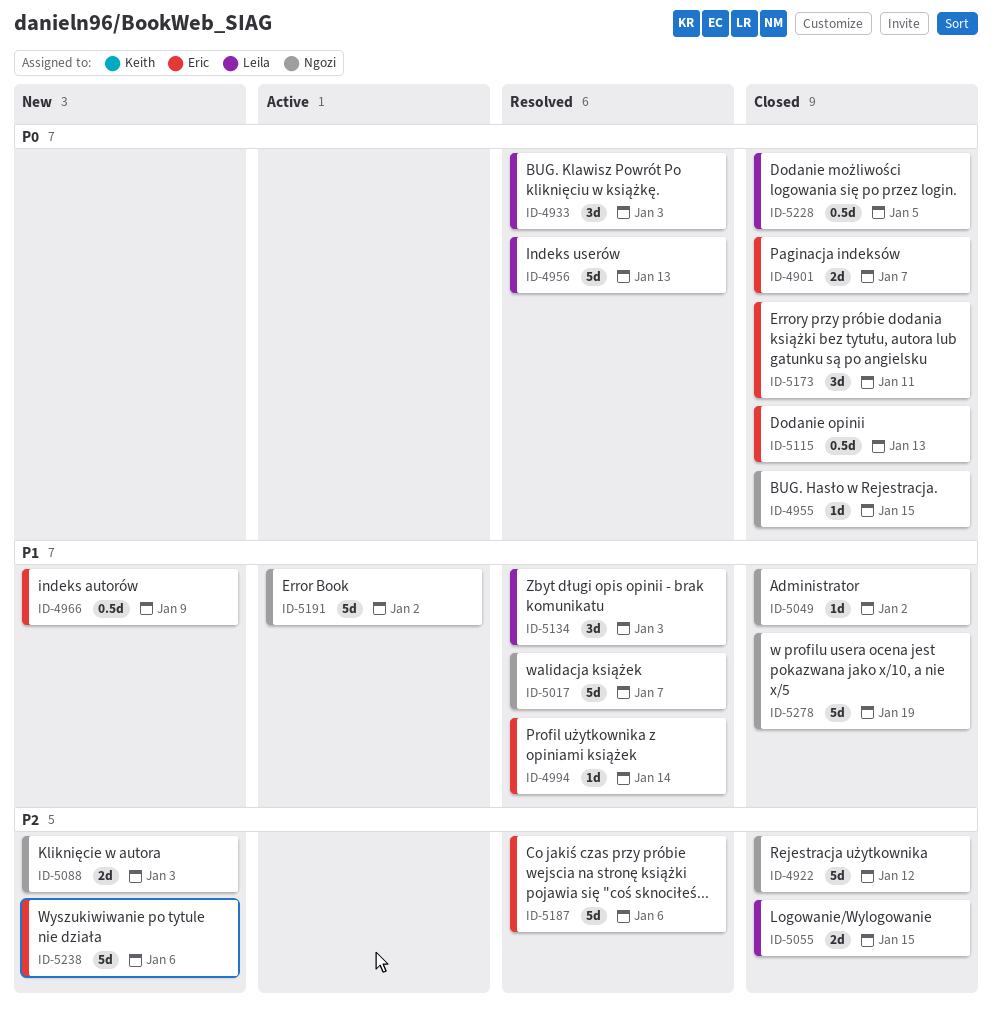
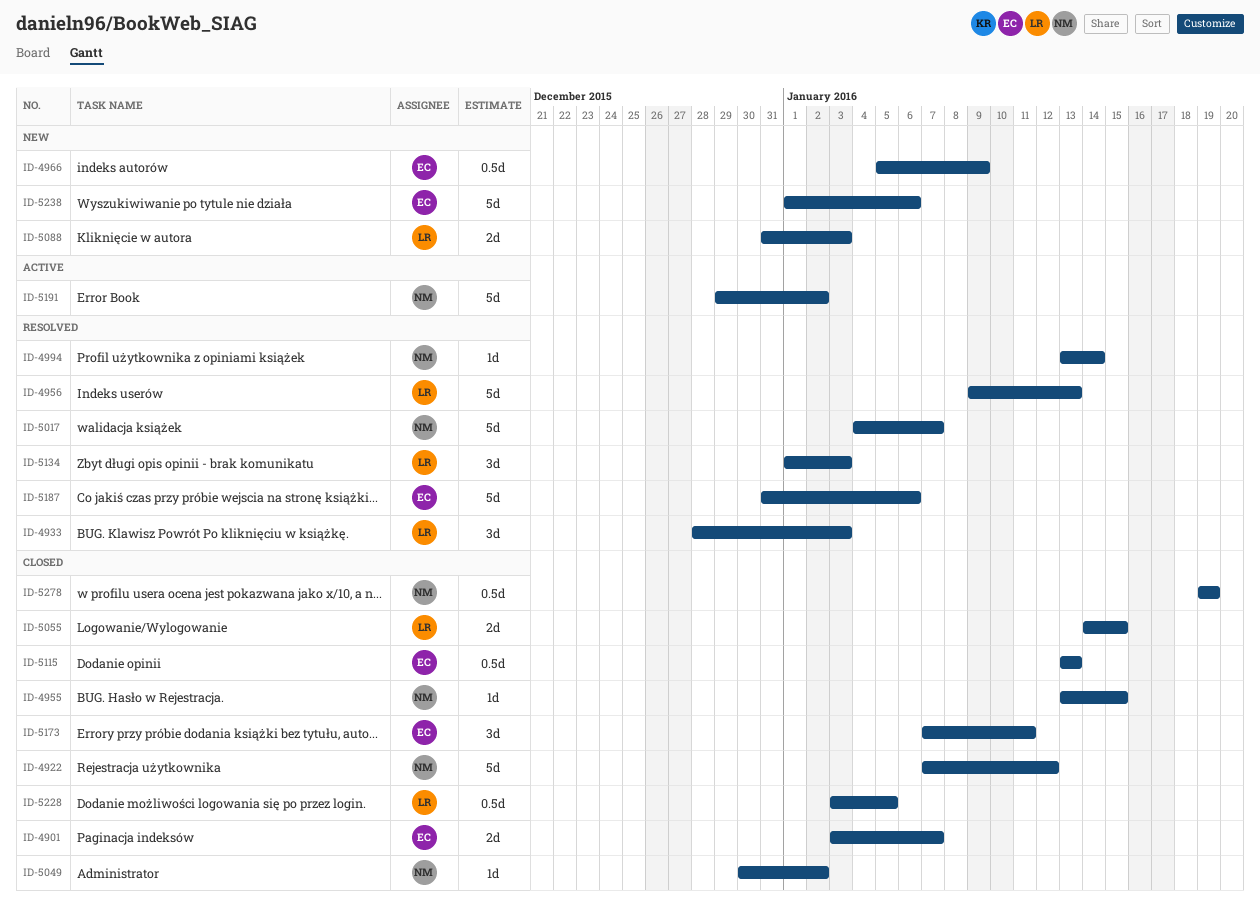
ID-4994, owner: Eric -> Ngozi
ID-5088, owner: Ngozi -> Leila
ID-5278, estimate: 5d -> 0.5d

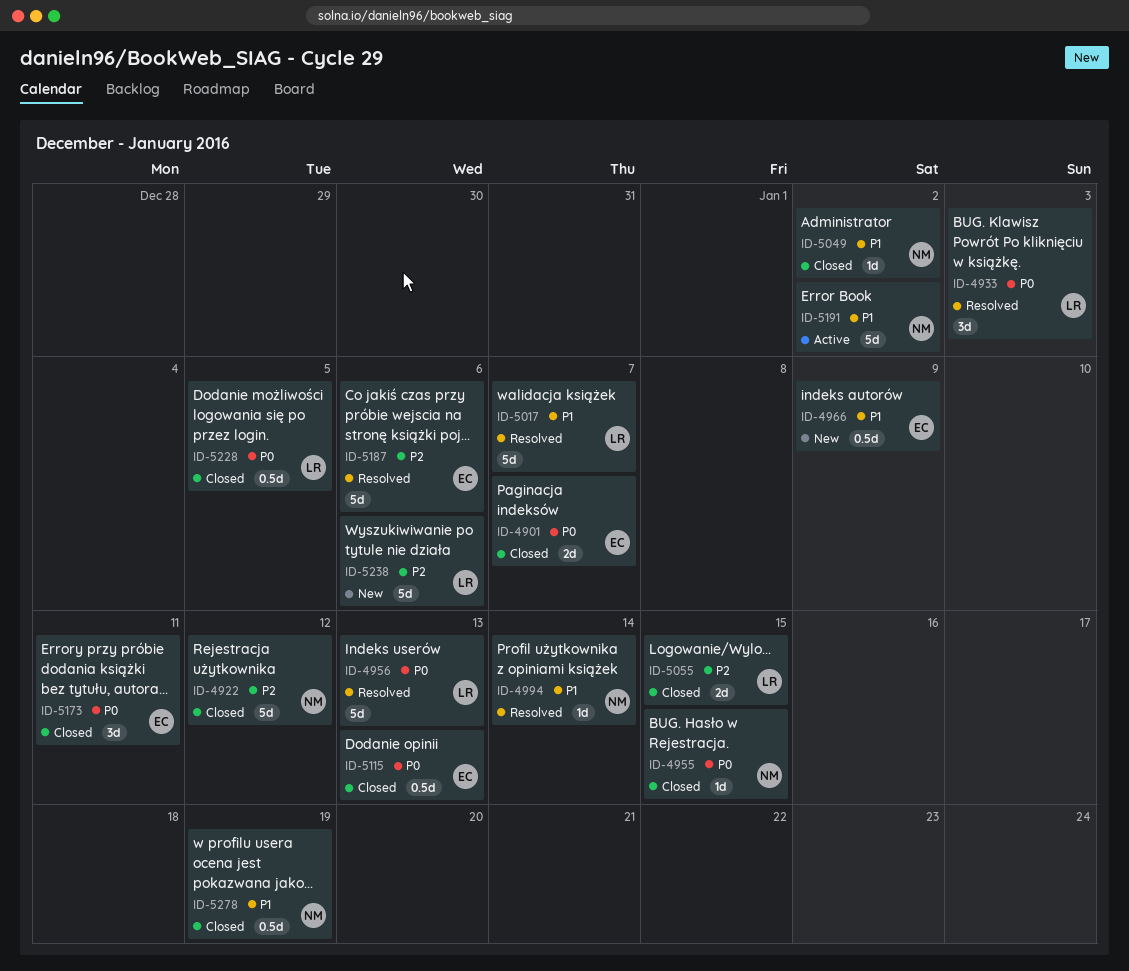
ID-5017, owner: NM -> LR
ID-5088: present -> none
ID-5134: present -> none
ID-5238, owner: EC -> LR

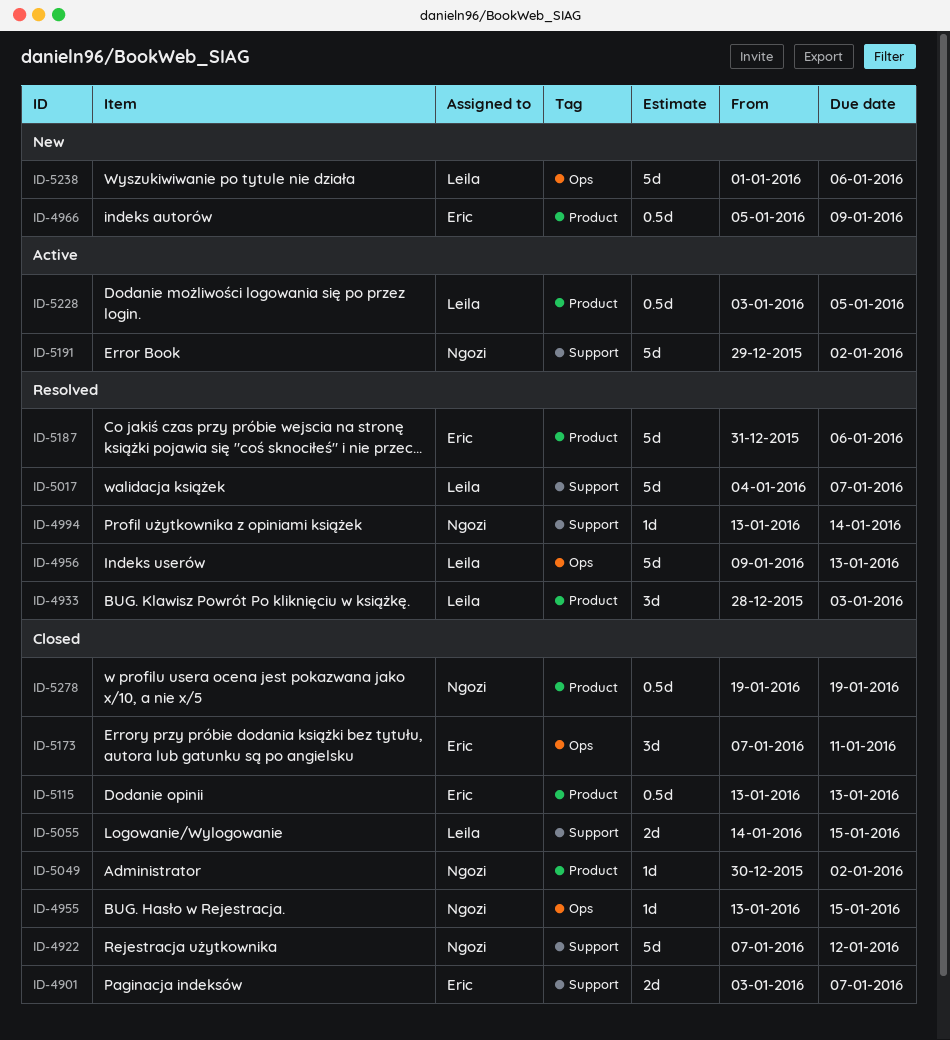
ID-5228, status: Closed -> Active

